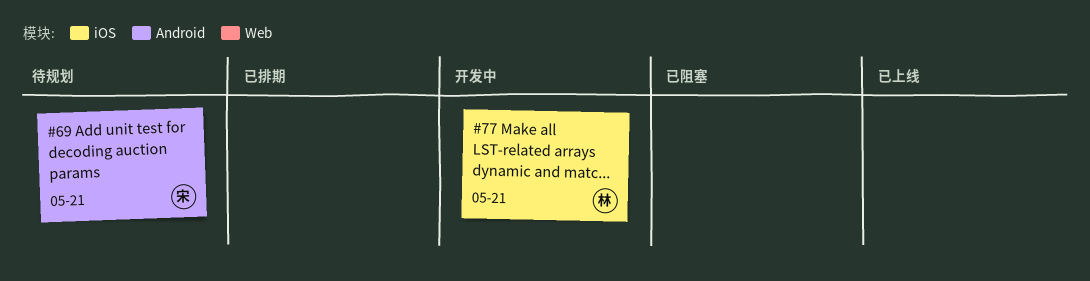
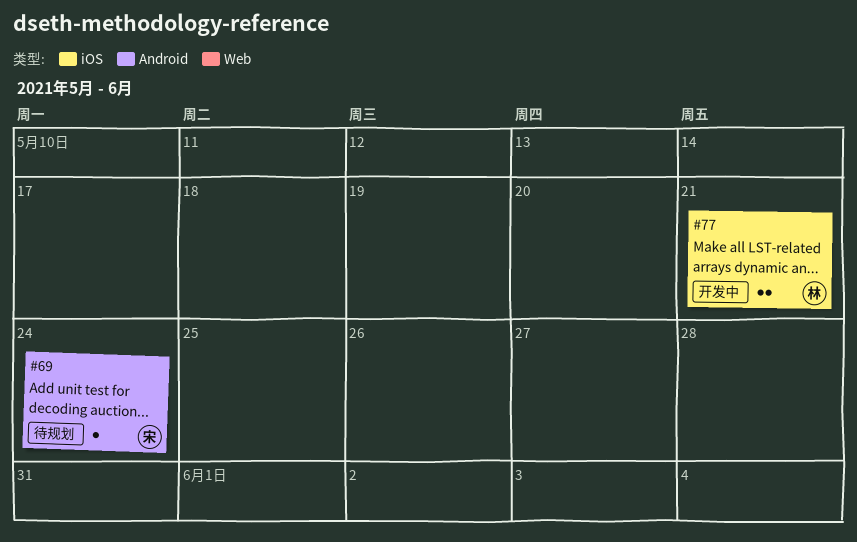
#69, due: May 21 -> May 24

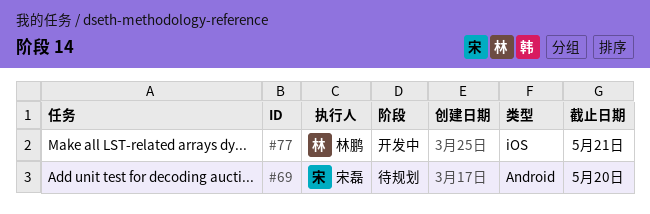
#69, due: May 24 -> May 20

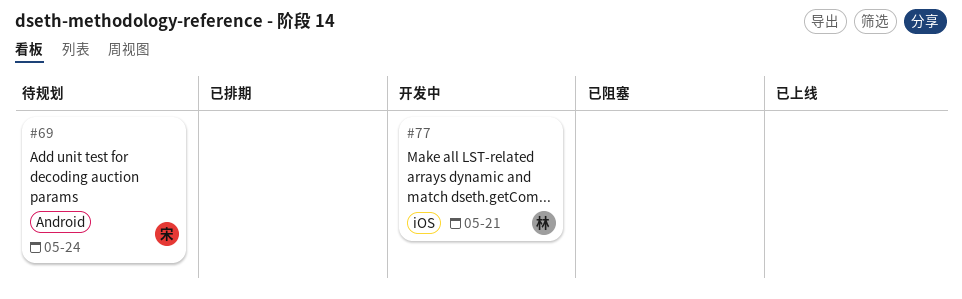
#69, due: May 20 -> May 24

